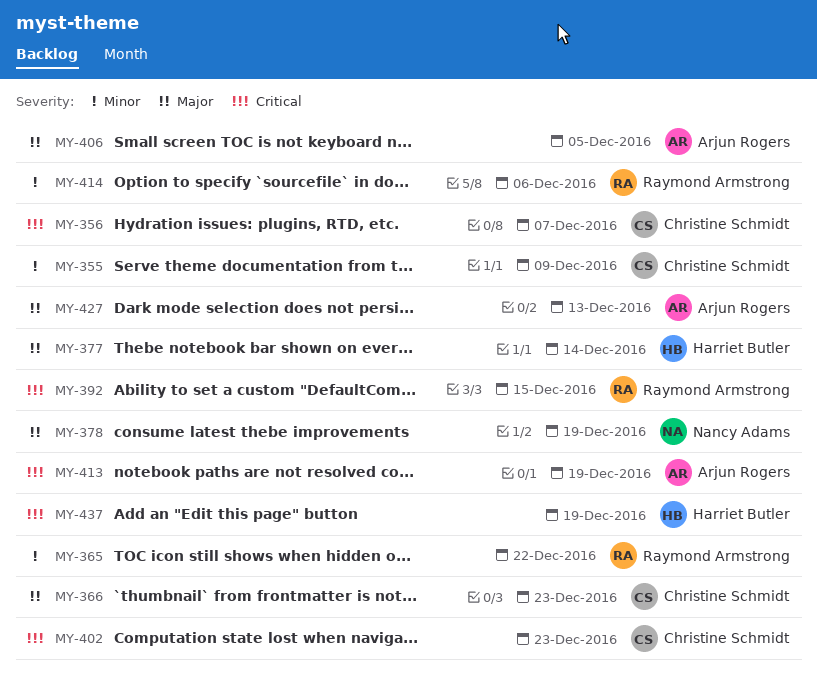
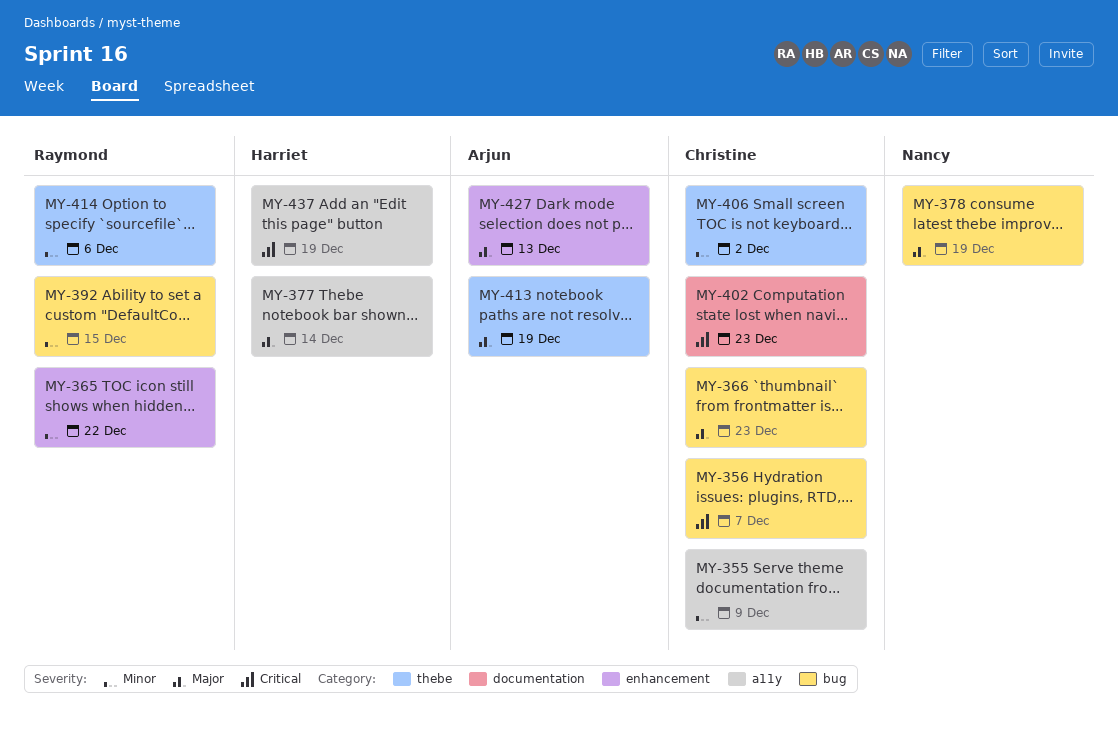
MY-392, priority: Critical -> Minor
MY-406, owner: Arjun Rogers -> Christine Schmidt
MY-406, priority: Major -> Minor
MY-406, due: Dec 5 -> Dec 2
MY-413, priority: Critical -> Major

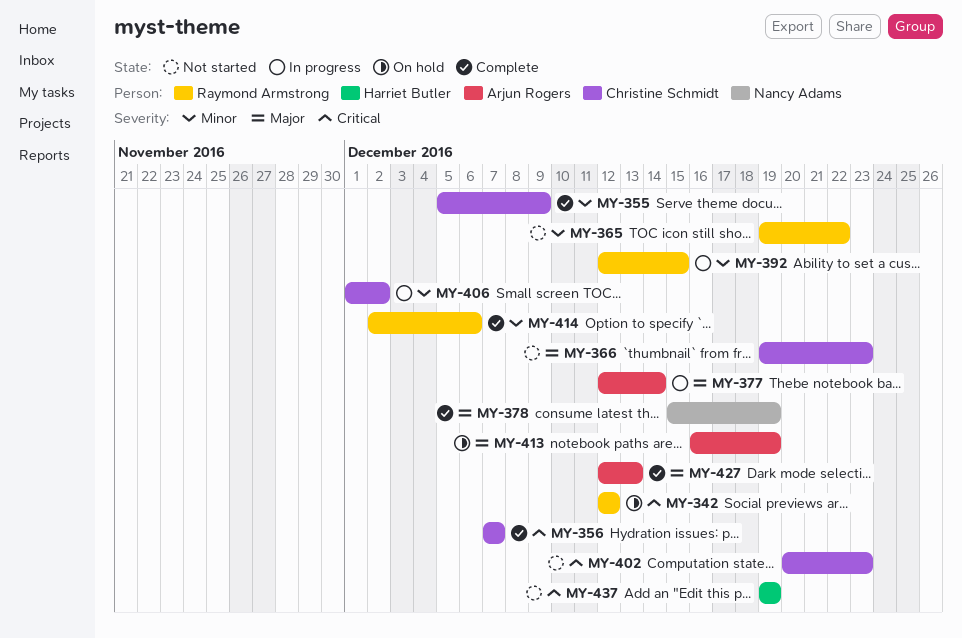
MY-342: none -> present
MY-377, owner: Harriet Butler -> Arjun Rogers

